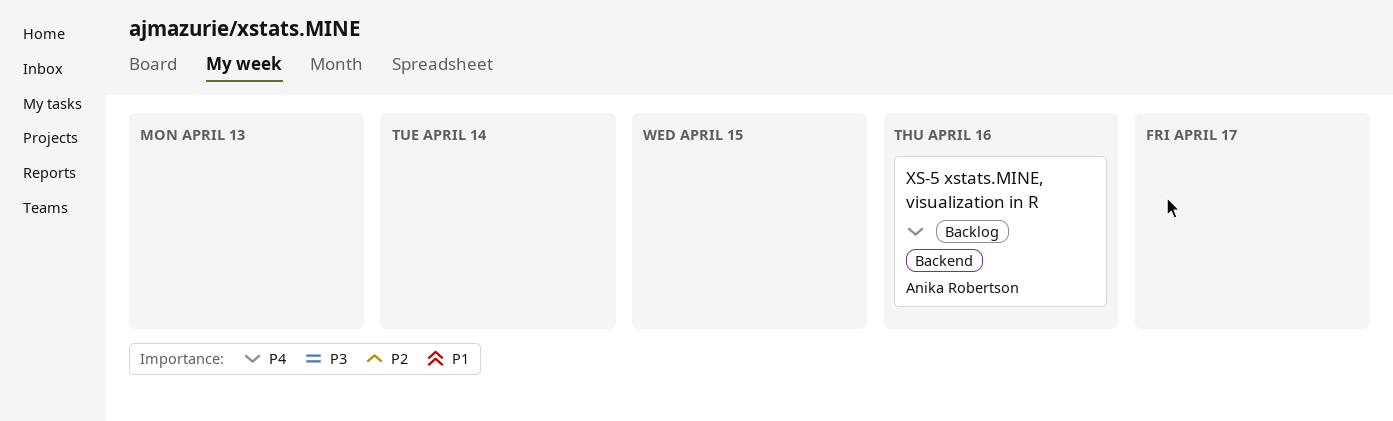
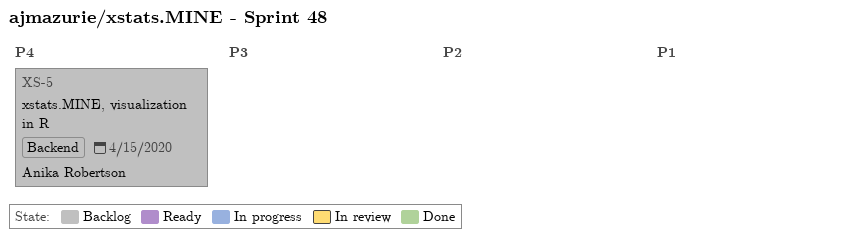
XS-5, due: Apr 16 -> Apr 15

